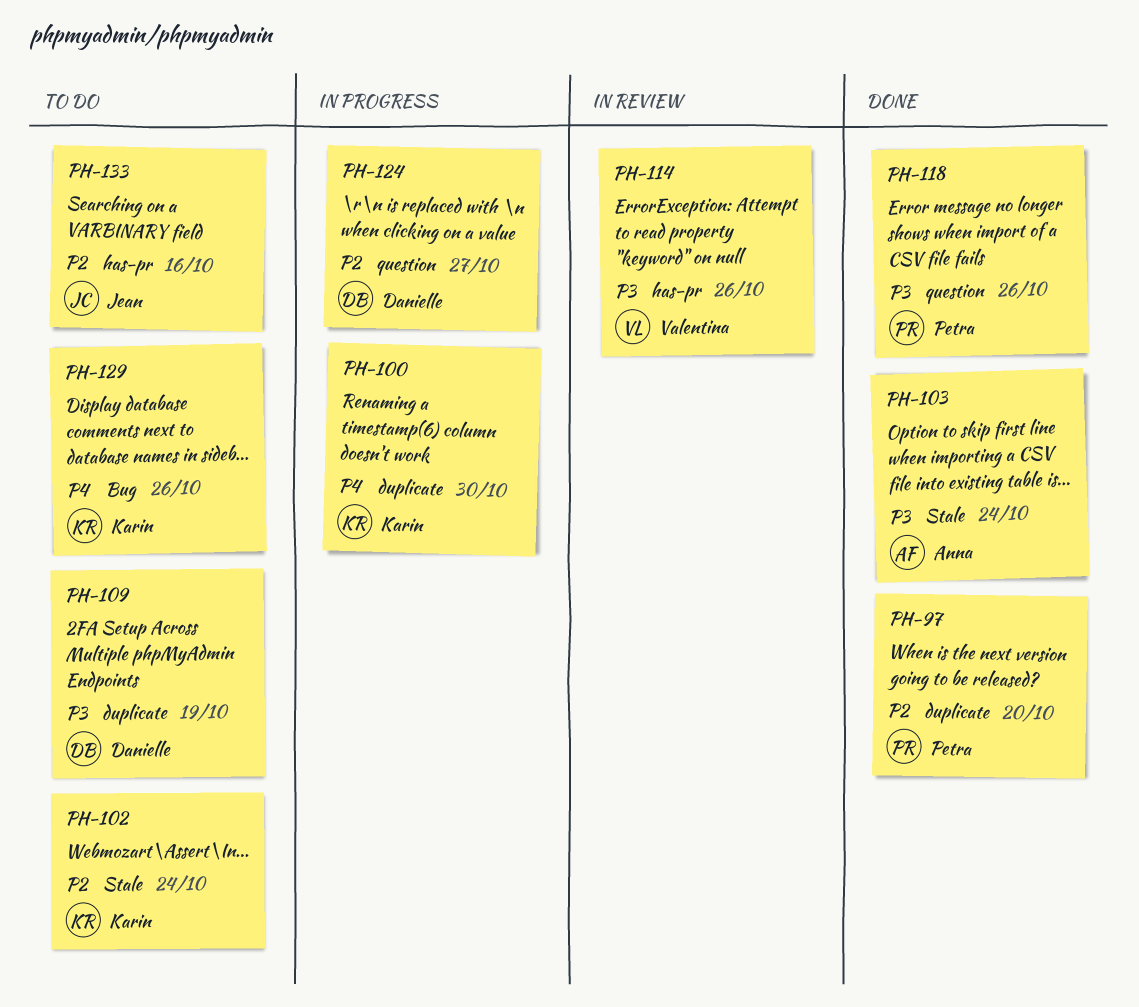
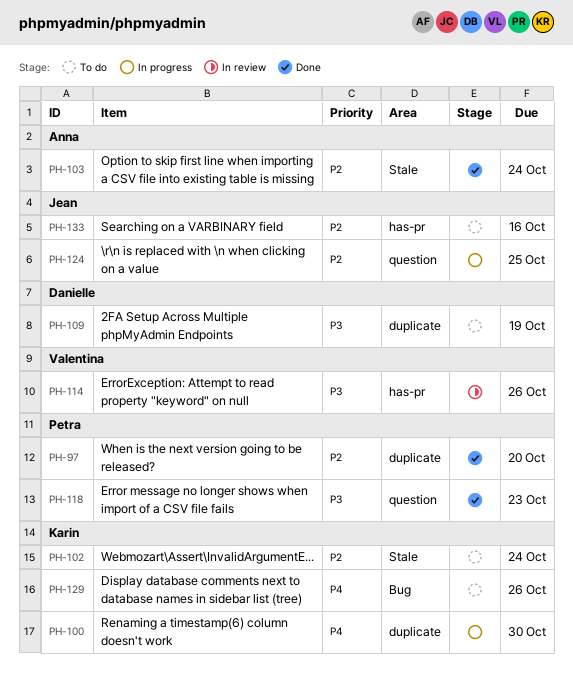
PH-103, priority: P3 -> P2
PH-118, due: Oct 26 -> Oct 23
PH-124, owner: Danielle -> Jean
PH-124, due: Oct 27 -> Oct 25

